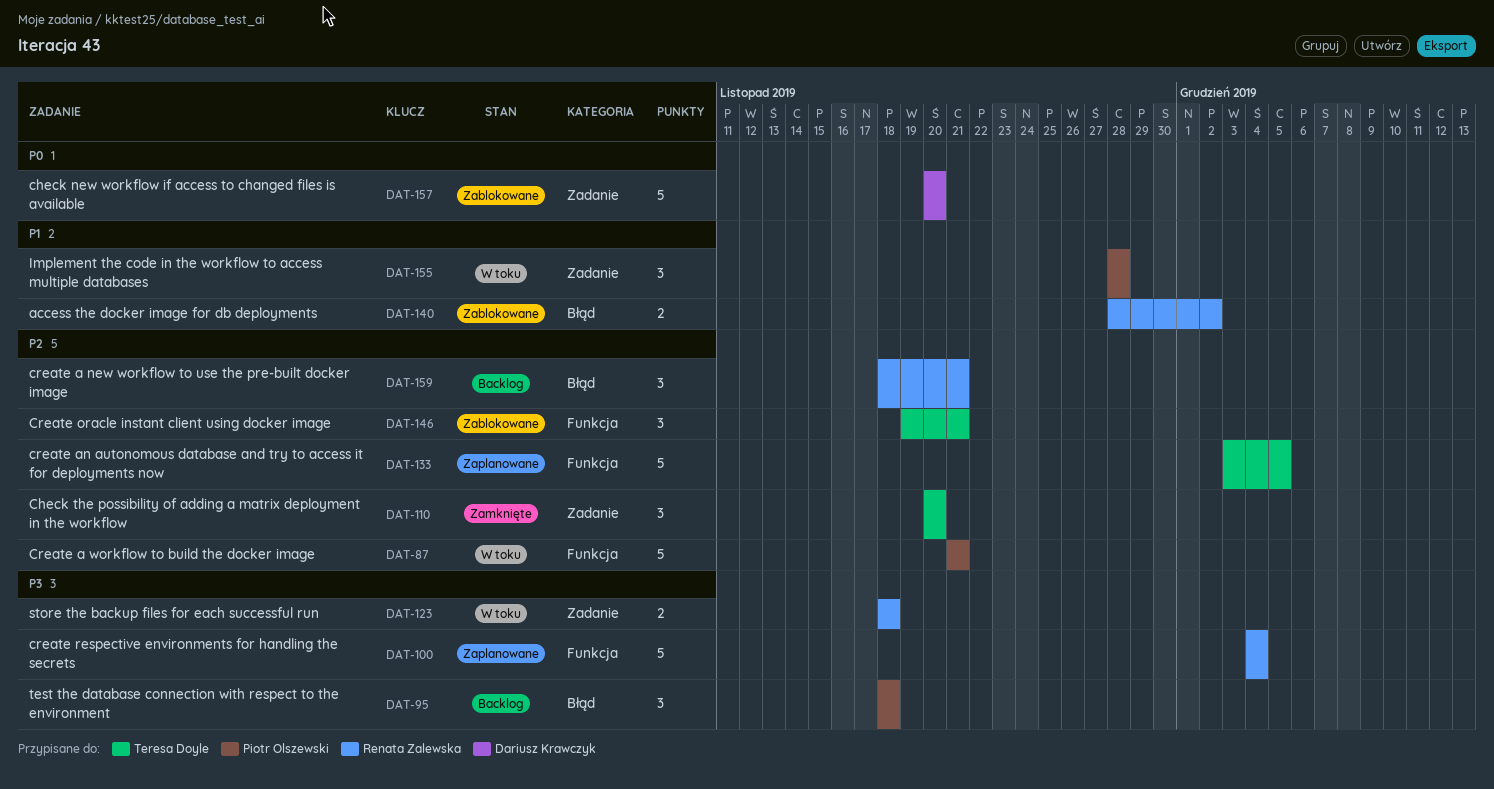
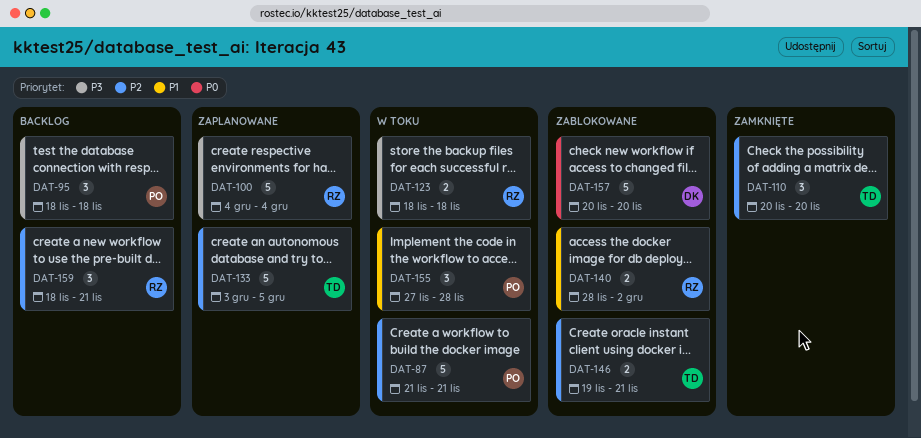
DAT-146, estimate: 3 -> 2
DAT-155, start: Nov 28 -> Nov 27

